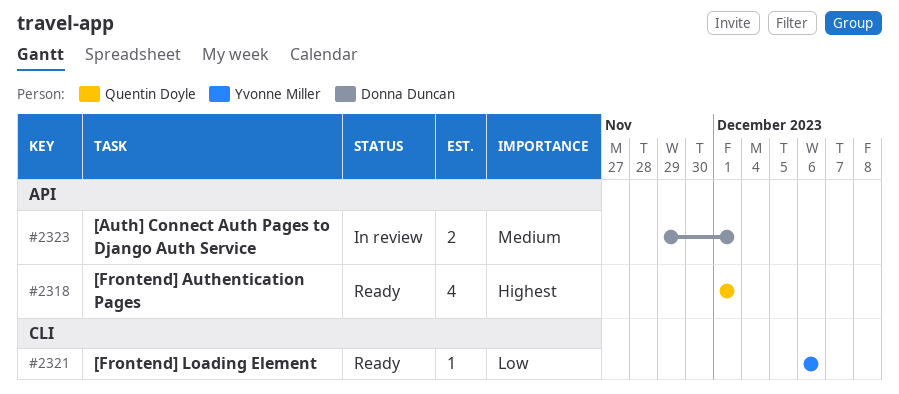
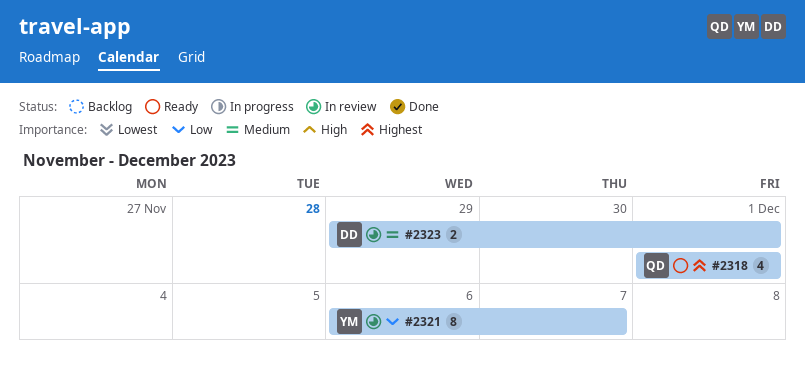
#2321, status: Ready -> In review
#2321, estimate: 1 -> 8
#2321, due: Dec 6 -> Dec 7

